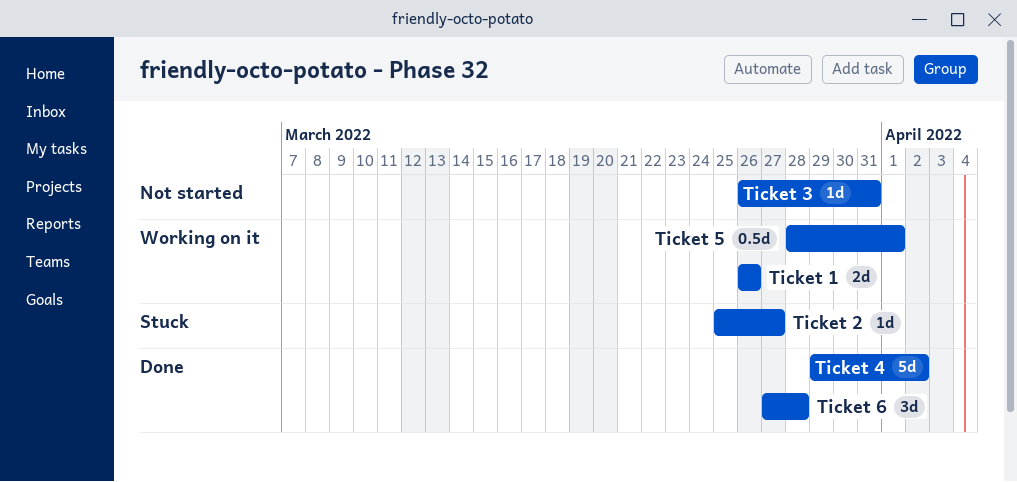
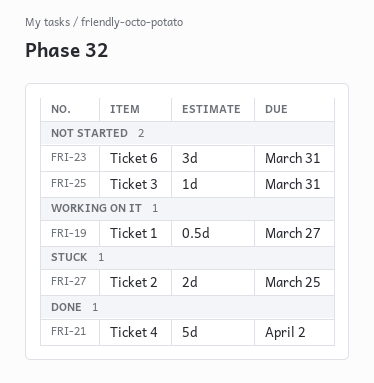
Ticket 1, estimate: 2d -> 0.5d
Ticket 1, due: Mar 26 -> Mar 27
Ticket 2, estimate: 1d -> 2d
Ticket 2, due: Mar 27 -> Mar 25
Ticket 5: present -> none
Ticket 6, status: Done -> Not started
Ticket 6, due: Mar 28 -> Mar 31

